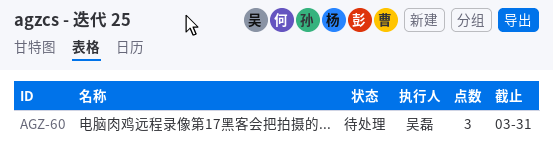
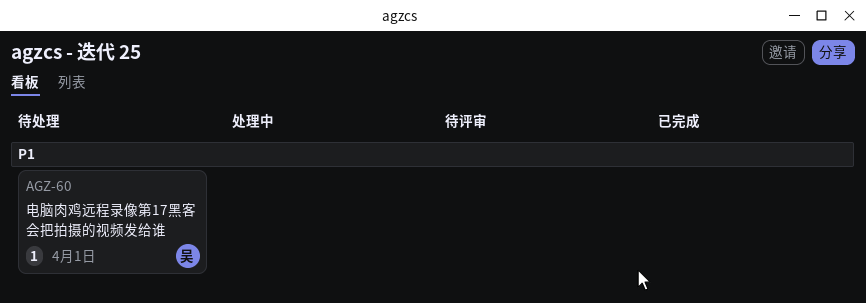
AGZ-60, estimate: 3 -> 1
AGZ-60, due: Mar 31 -> Apr 1

